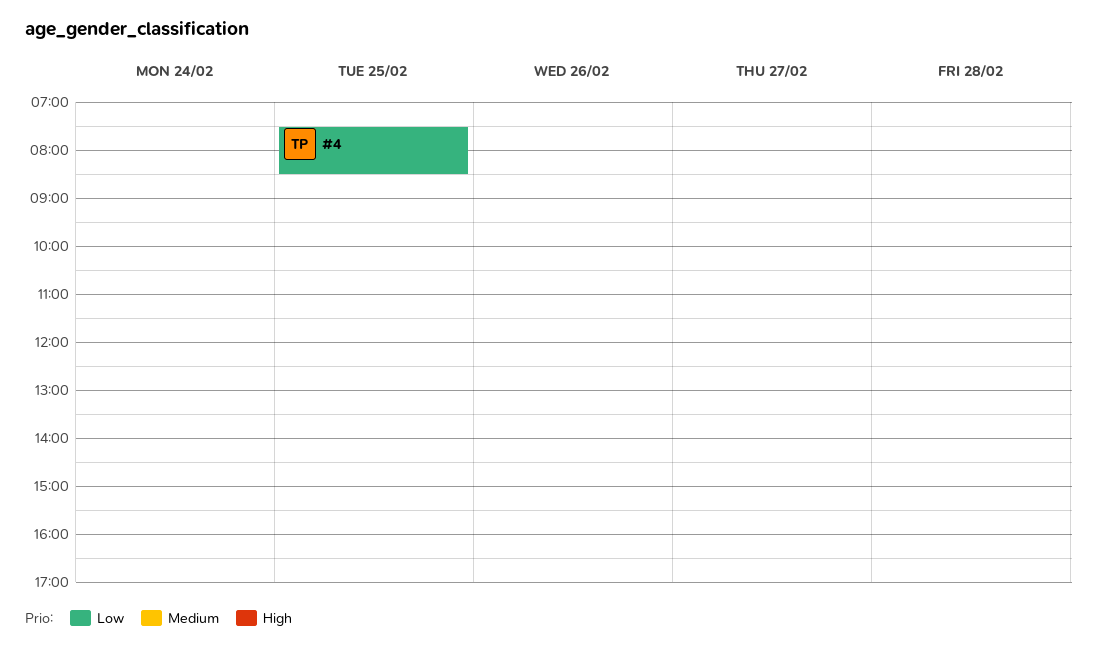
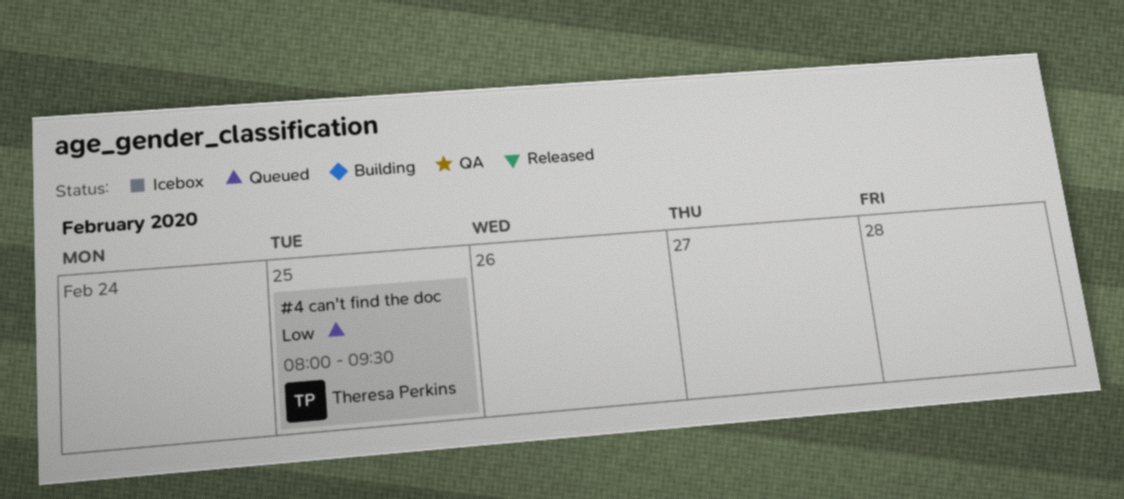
#4, begins: 07:30 -> 08:00
#4, ends: 08:30 -> 09:30

